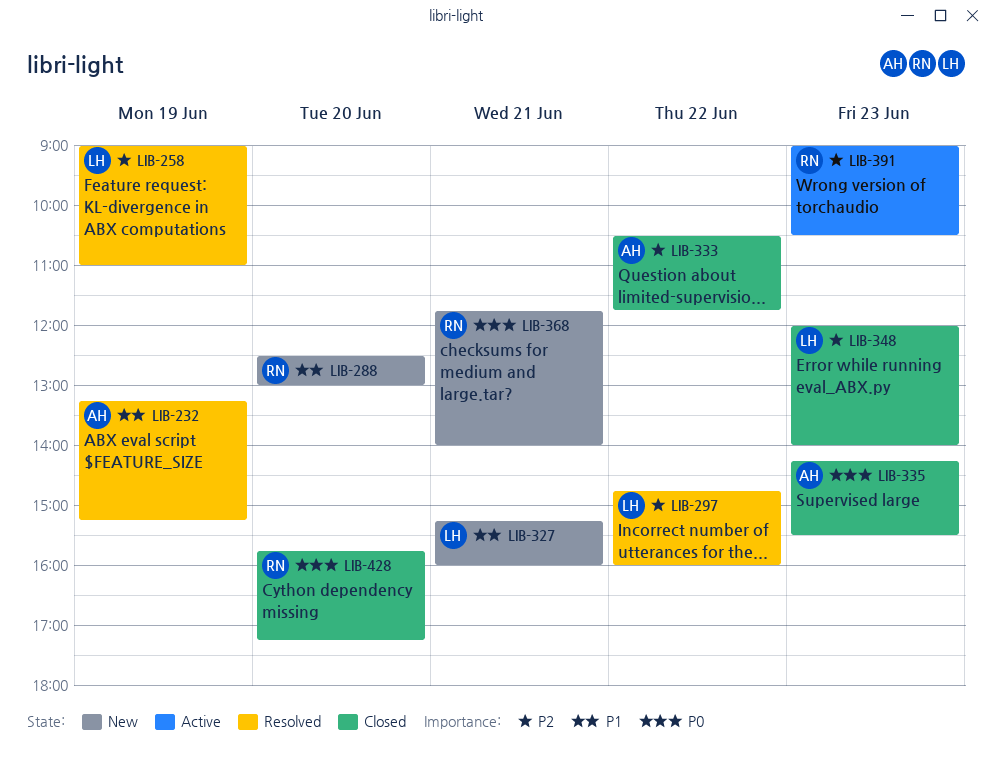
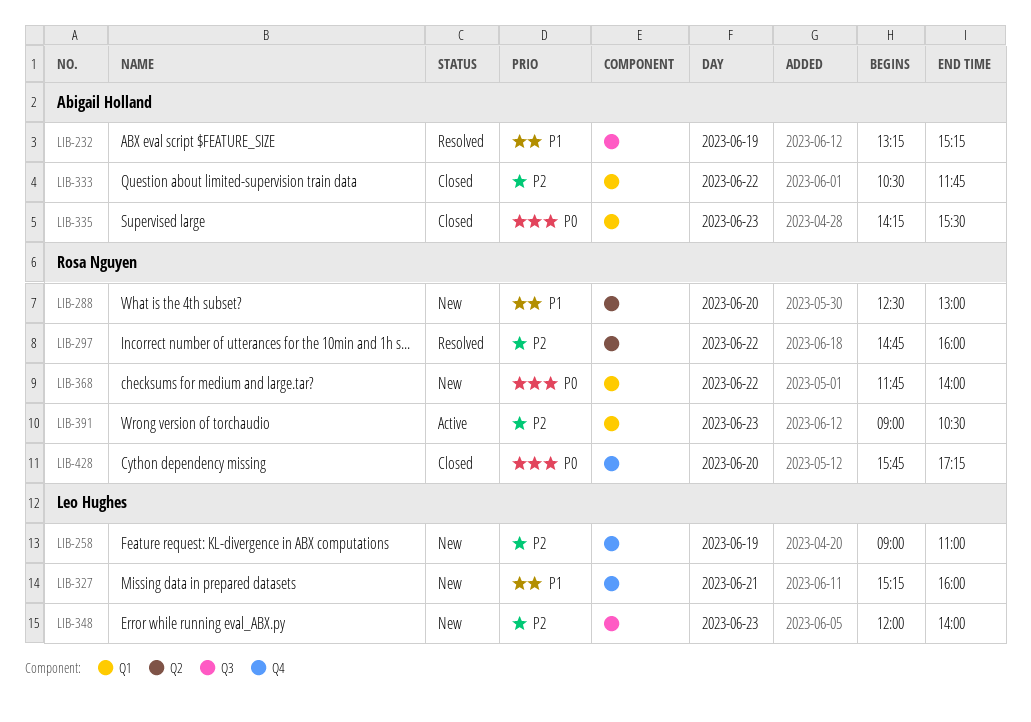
LIB-258, status: Resolved -> New
LIB-297, owner: Leo Hughes -> Rosa Nguyen
LIB-348, status: Closed -> New
LIB-368, day: Jun 21 -> Jun 22

